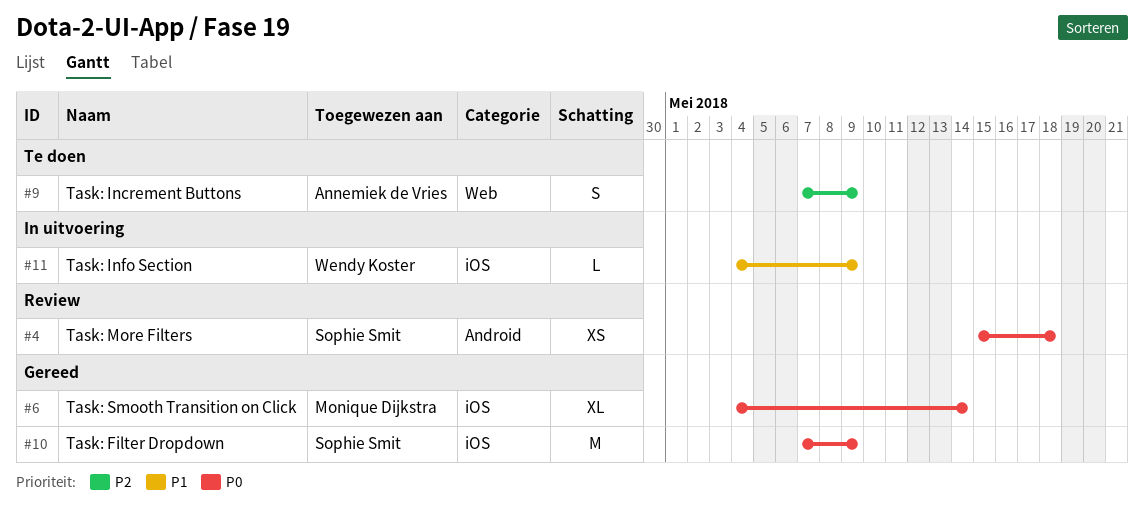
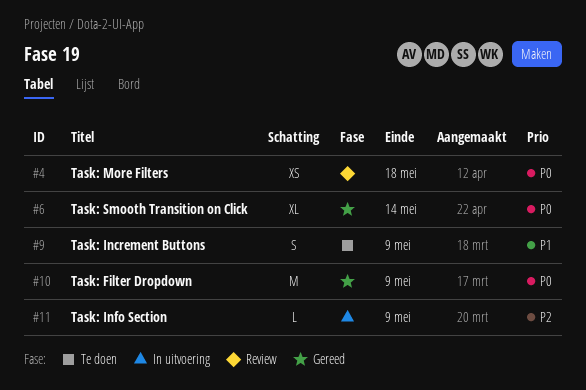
#9, priority: P2 -> P1
#11, priority: P1 -> P2

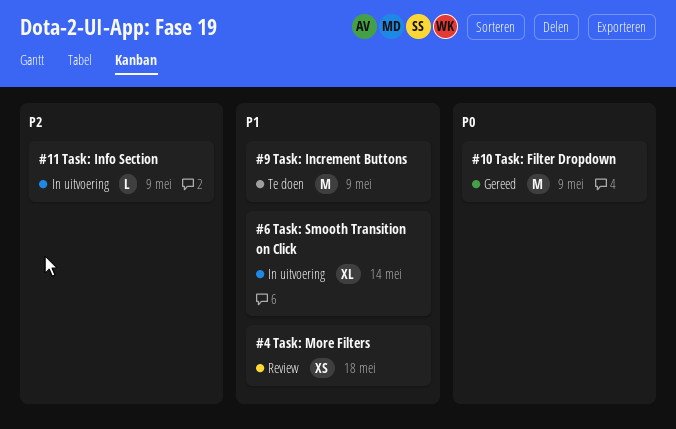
#4, priority: P0 -> P1
#6, status: Gereed -> In uitvoering
#6, priority: P0 -> P1
#9, estimate: S -> M

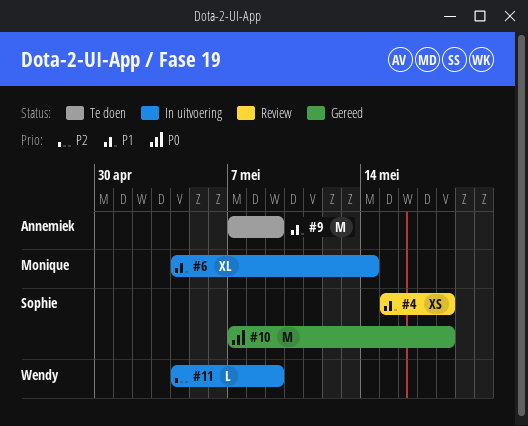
#10, due: May 9 -> May 18

